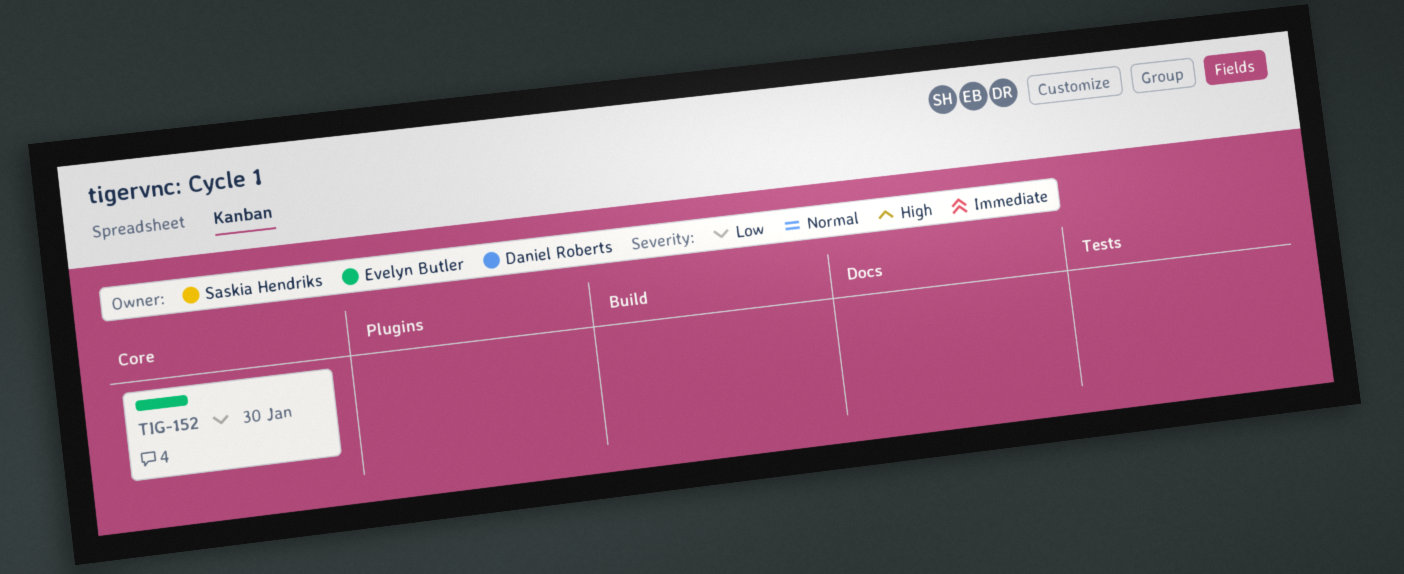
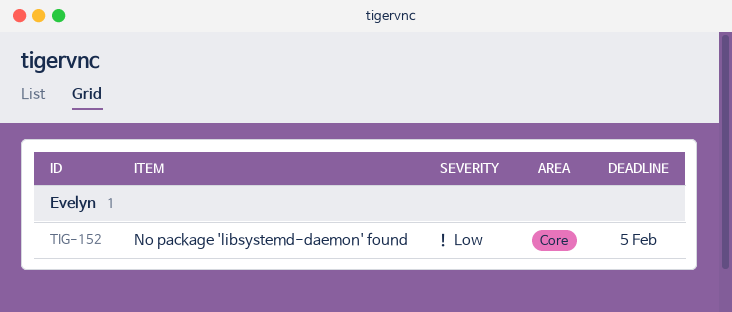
TIG-152, due: Jan 30 -> Feb 5

